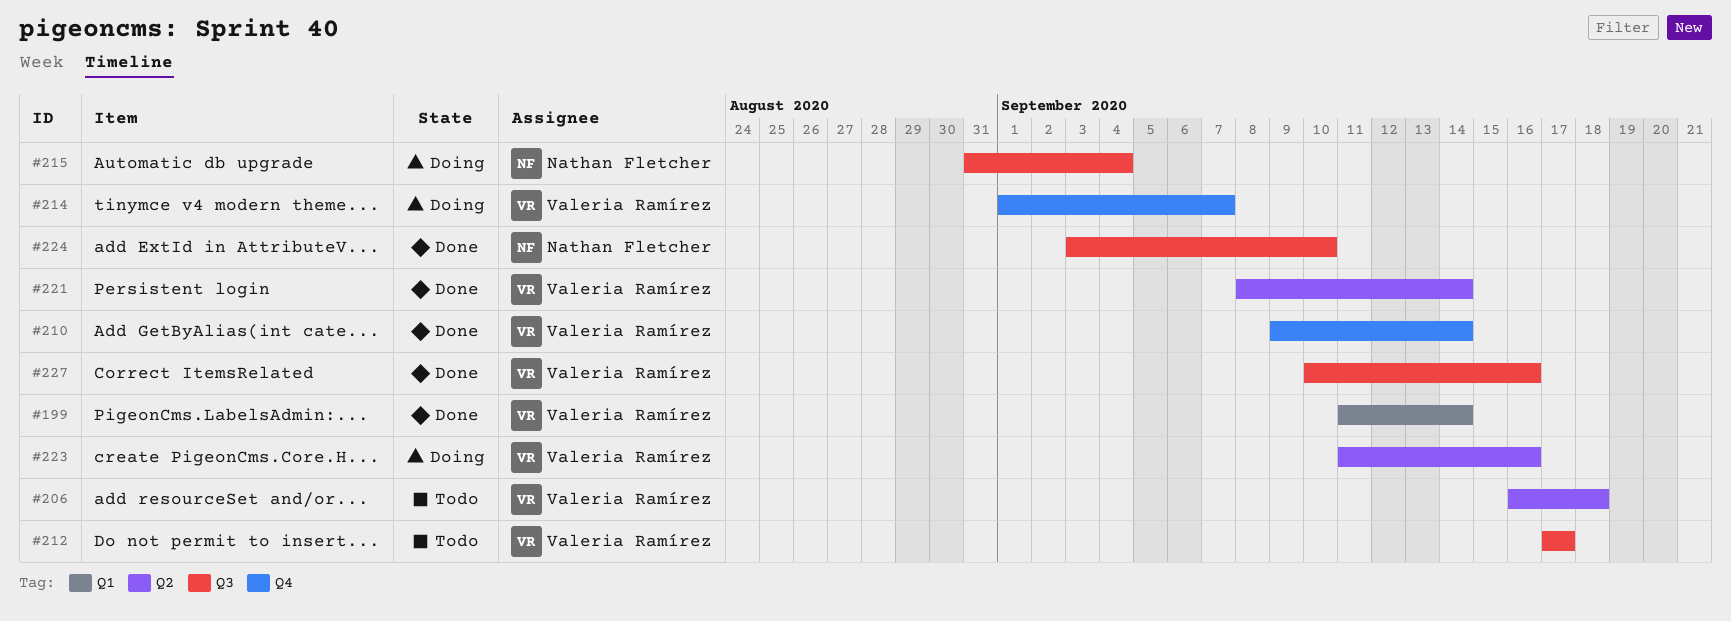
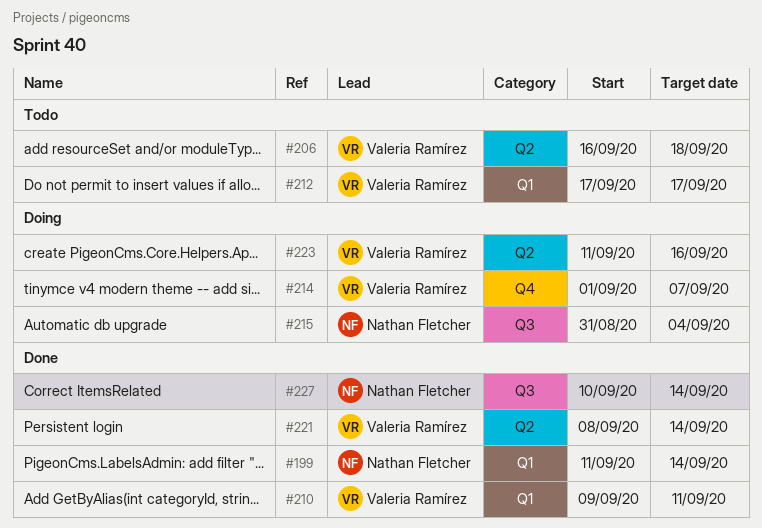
#199, owner: Valeria Ramírez -> Nathan Fletcher
#210, label: Q4 -> Q1
#210, due: Sep 14 -> Sep 11
#212, label: Q3 -> Q1
#224: present -> none
#227, owner: Valeria Ramírez -> Nathan Fletcher
#227, due: Sep 16 -> Sep 14

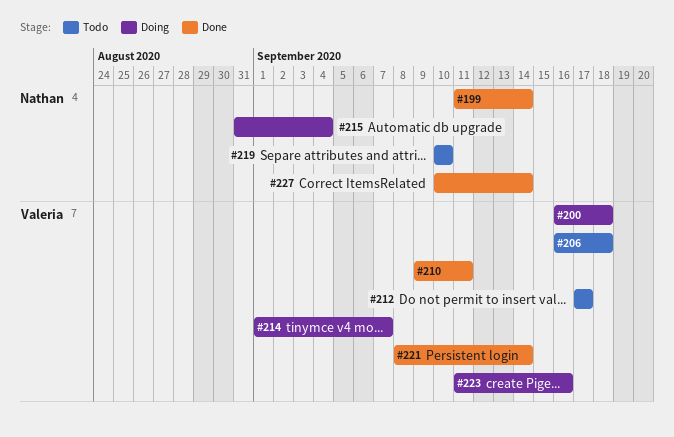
#200: none -> present
#219: none -> present

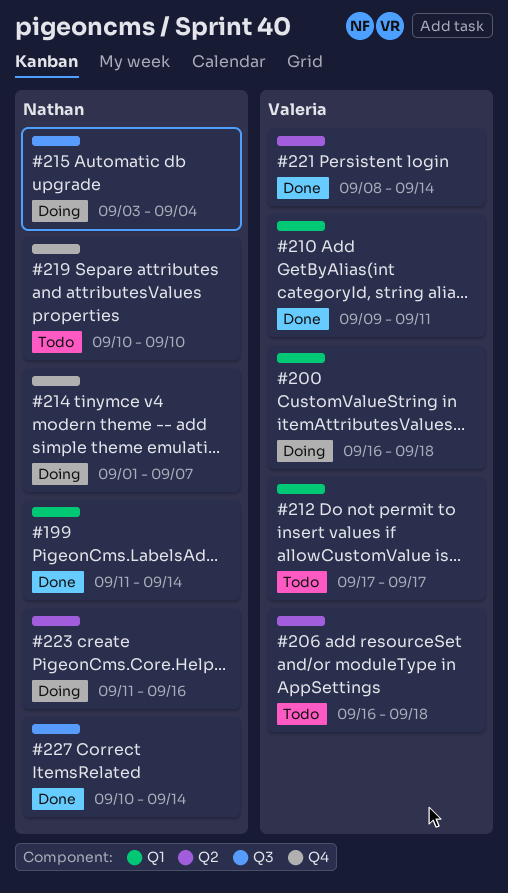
#214, owner: Valeria -> Nathan
#215, start: Aug 31 -> Sep 3
#223, owner: Valeria -> Nathan

